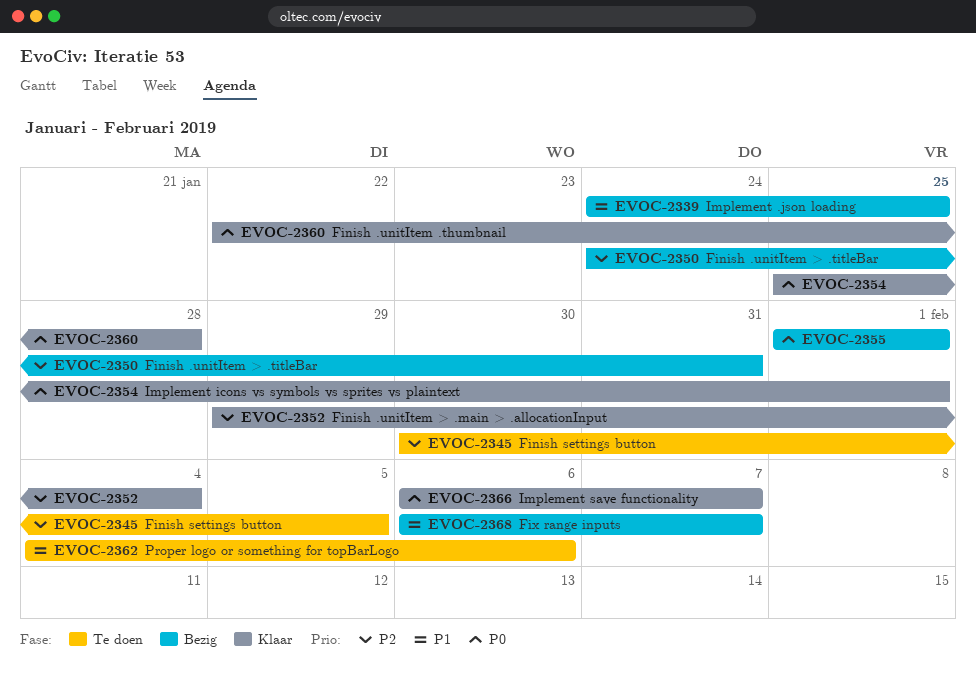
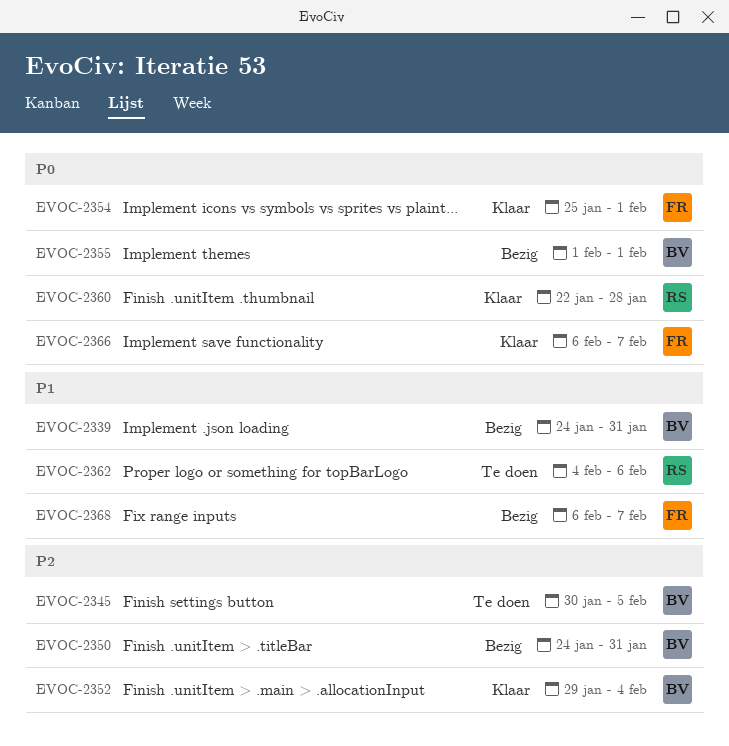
EVOC-2339, due: Jan 25 -> Jan 31

